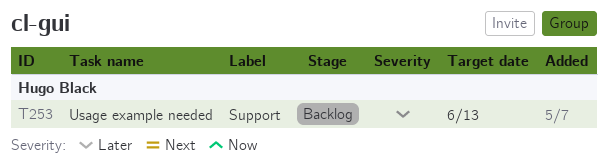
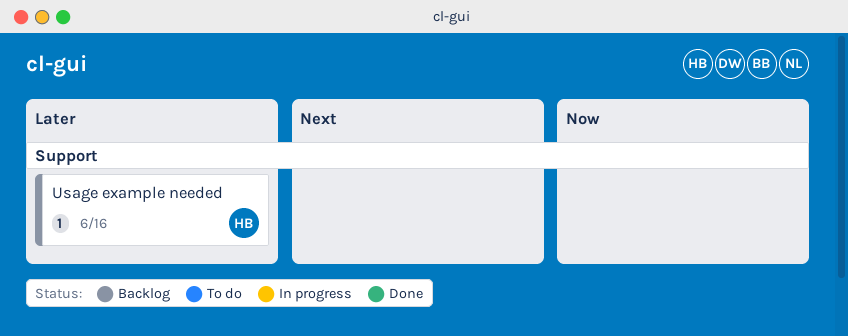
Usage example needed, due: Jun 13 -> Jun 16

